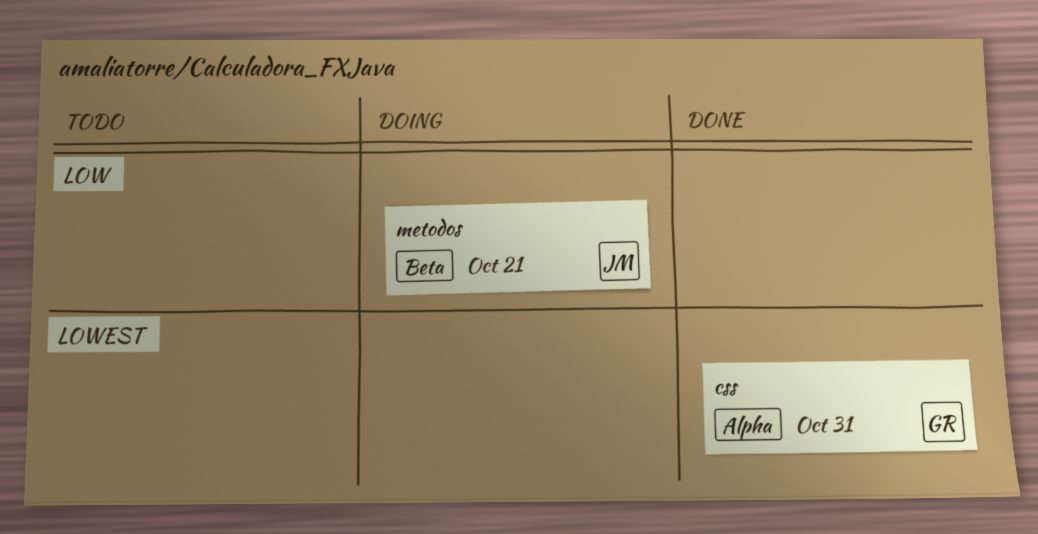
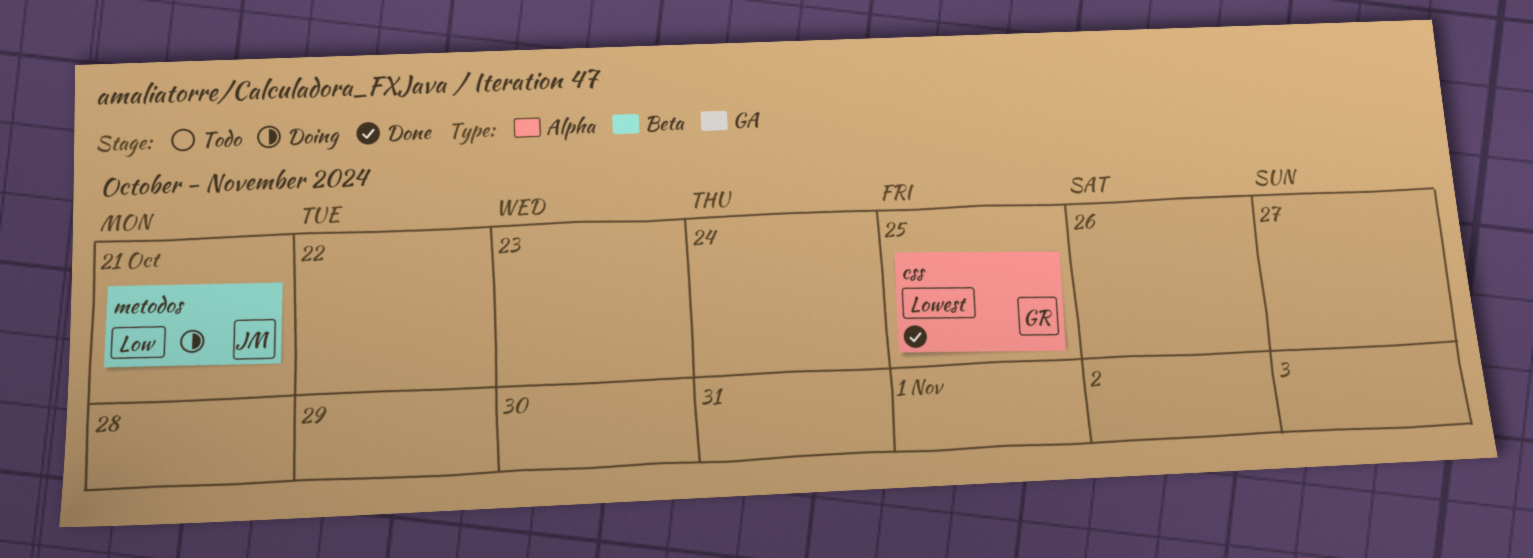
css, due: Oct 31 -> Oct 25

